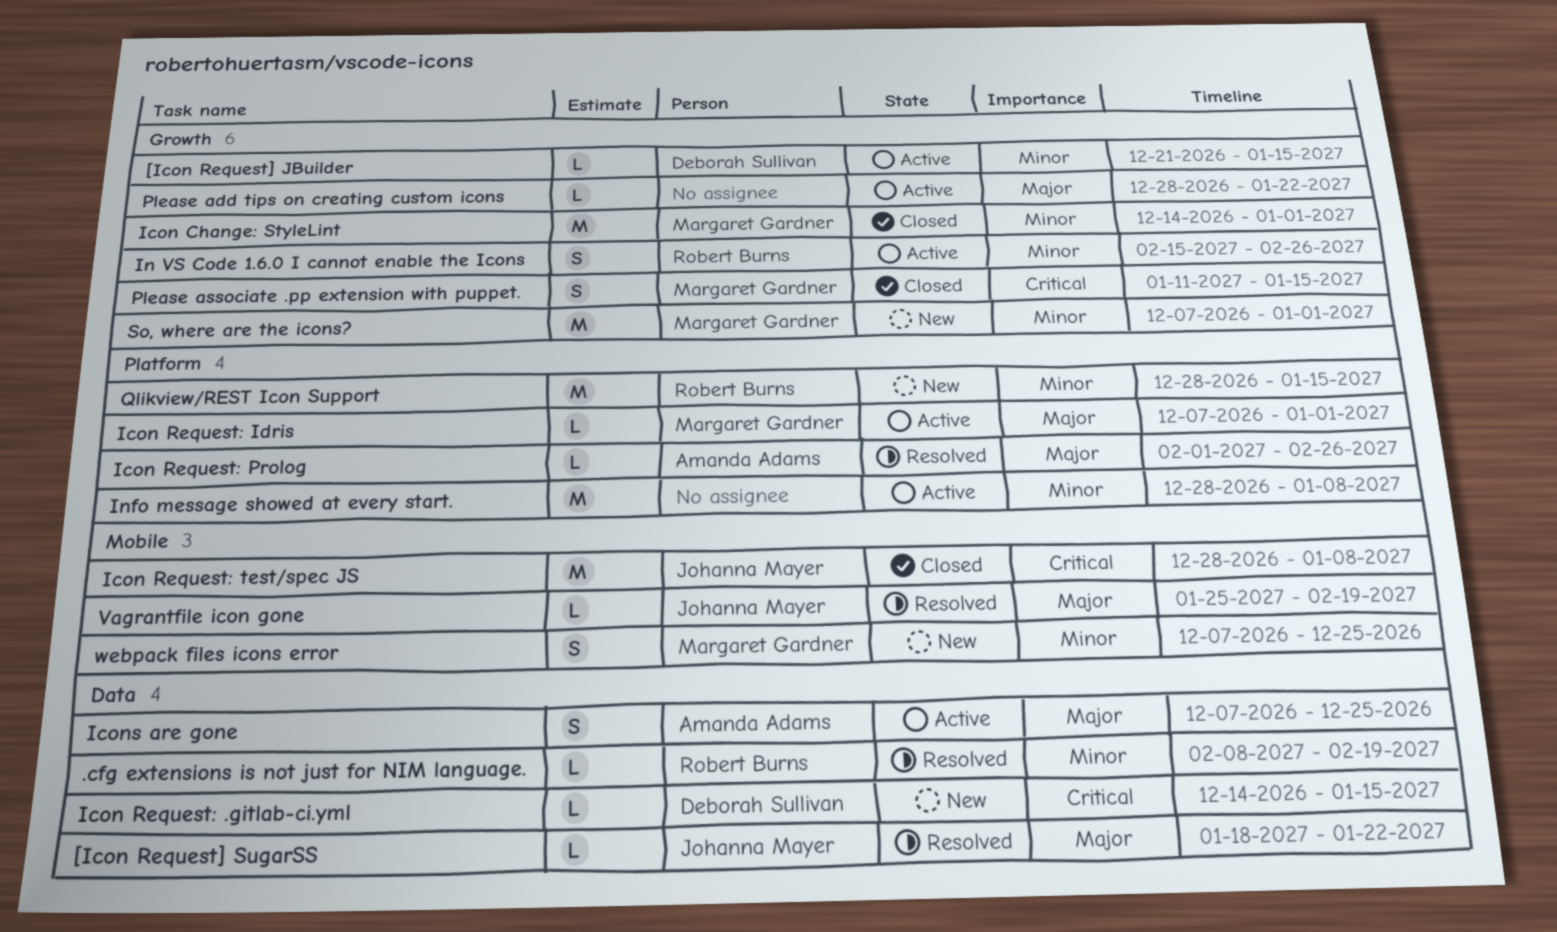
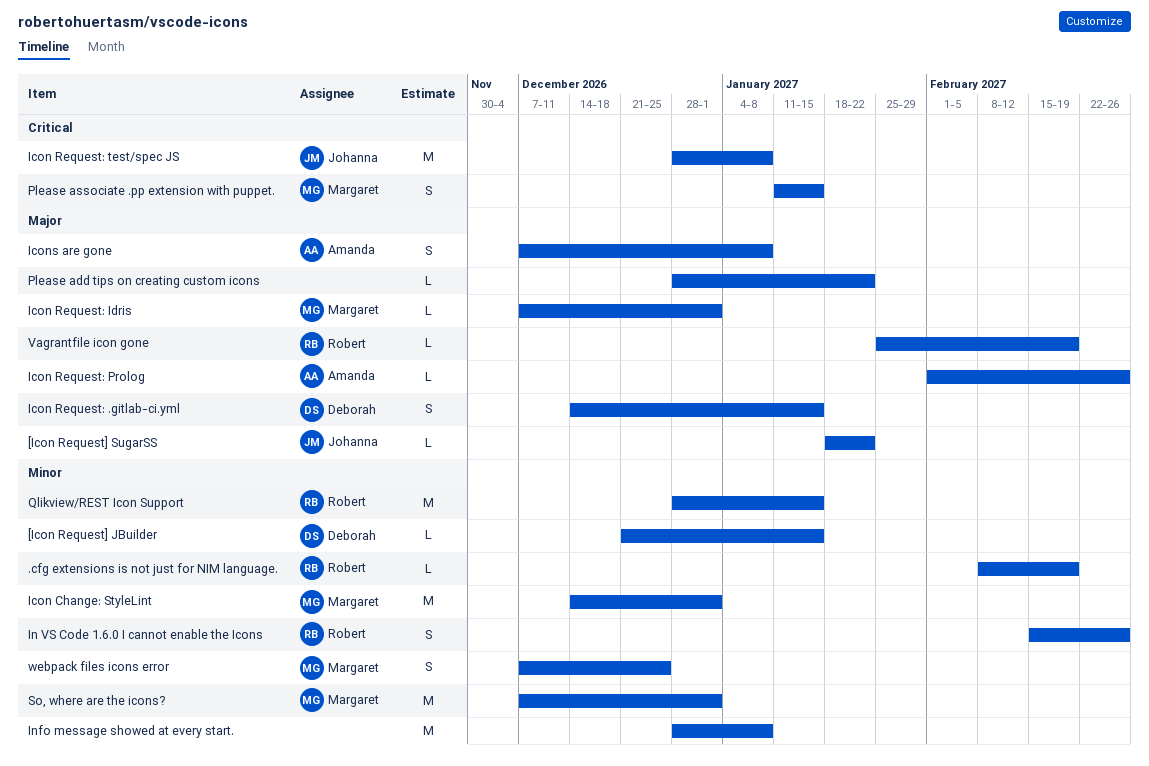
Icon Request: .gitlab-ci.yml, priority: Critical -> Major
Icon Request: .gitlab-ci.yml, estimate: L -> S
Icons are gone, due: Dec 25 -> Jan 8
Vagrantfile icon gone, owner: Johanna Mayer -> Robert Burns

